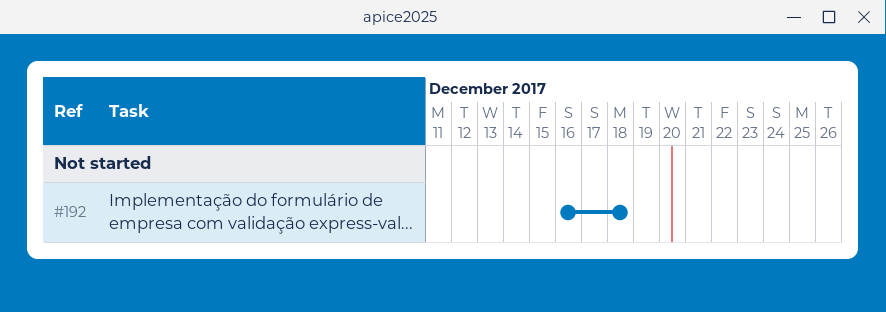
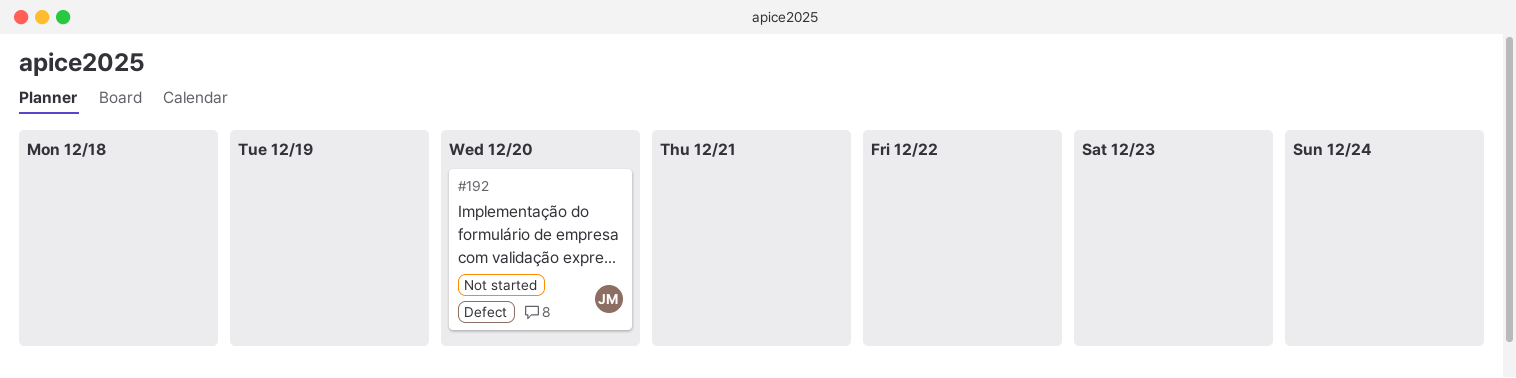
#192, due: Dec 18 -> Dec 20

